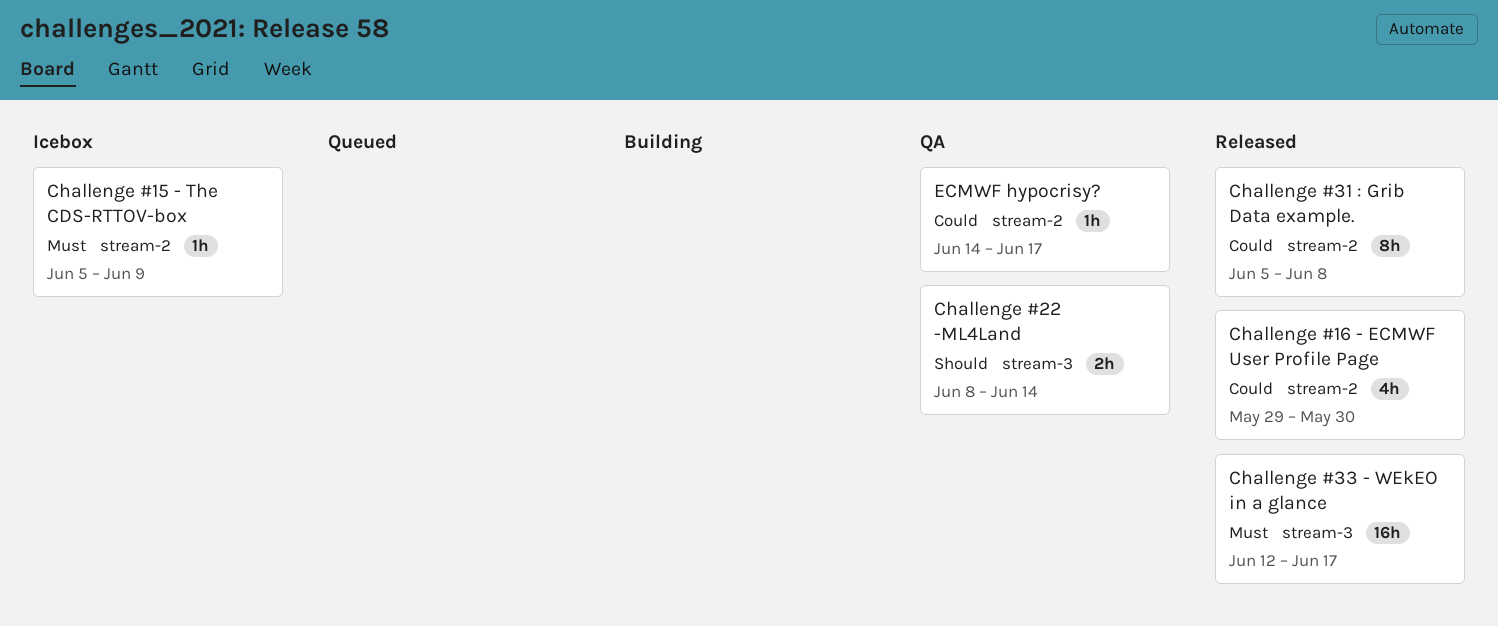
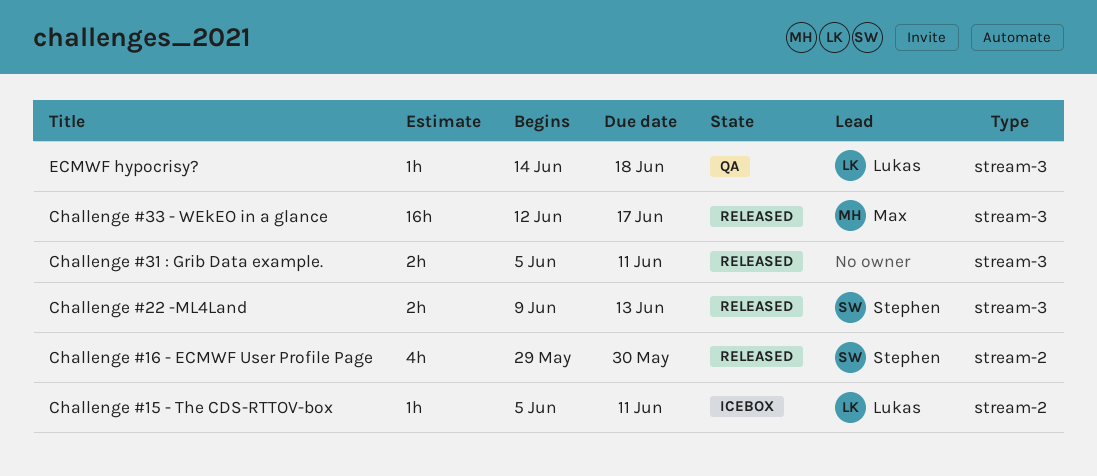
Challenge #15 - The CDS-RTTOV-box, due: Jun 9 -> Jun 11
Challenge #22 -ML4Land, status: QA -> Released
Challenge #22 -ML4Land, start: Jun 8 -> Jun 9
Challenge #22 -ML4Land, due: Jun 14 -> Jun 13
Challenge #31 : Grib Data example., label: stream-2 -> stream-3
Challenge #31 : Grib Data example., estimate: 8h -> 2h
Challenge #31 : Grib Data example., due: Jun 8 -> Jun 11
ECMWF hypocrisy?, label: stream-2 -> stream-3
ECMWF hypocrisy?, due: Jun 17 -> Jun 18

